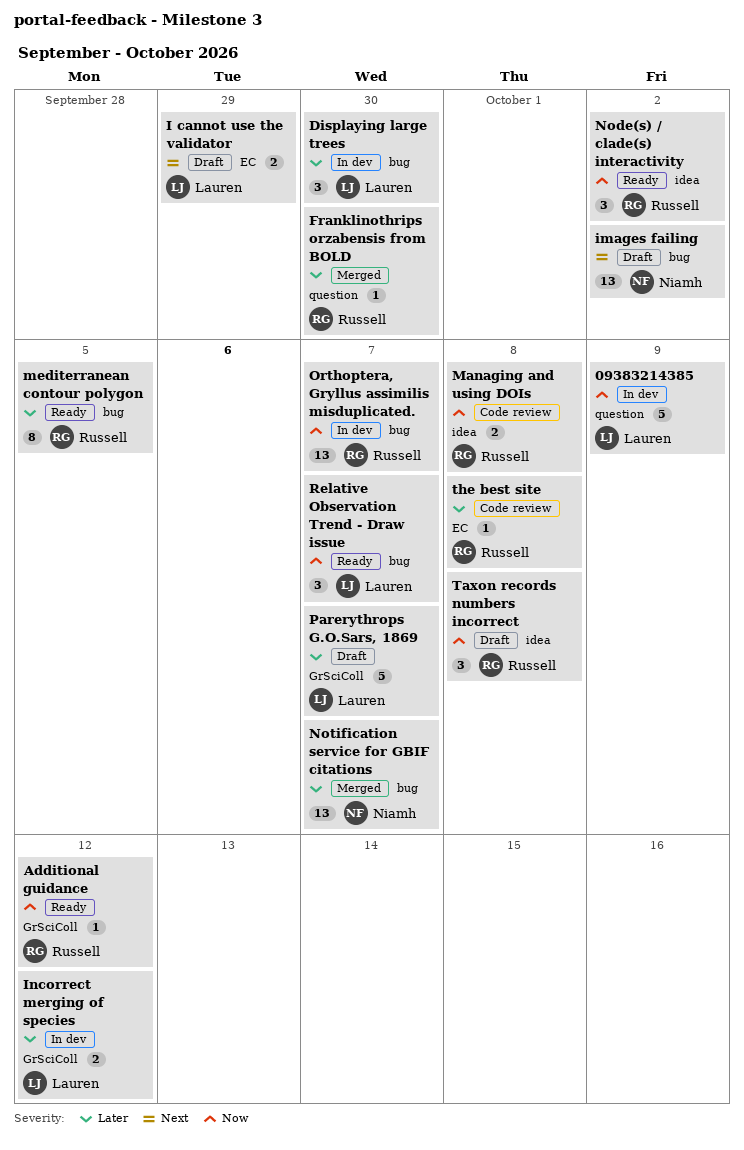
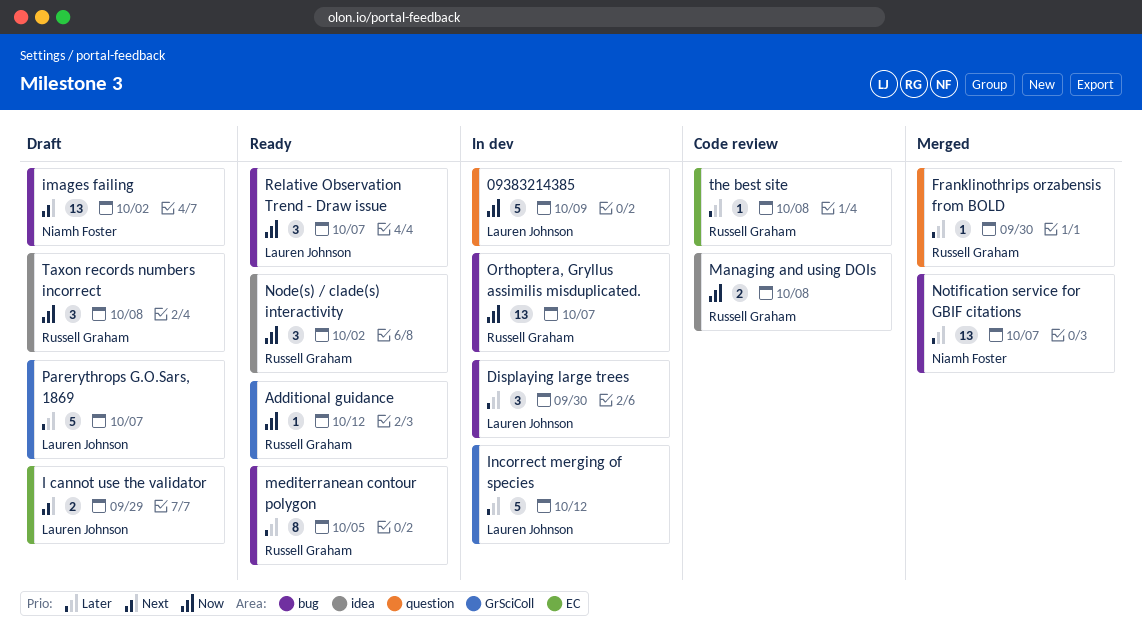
Incorrect merging of species, estimate: 2 -> 5

